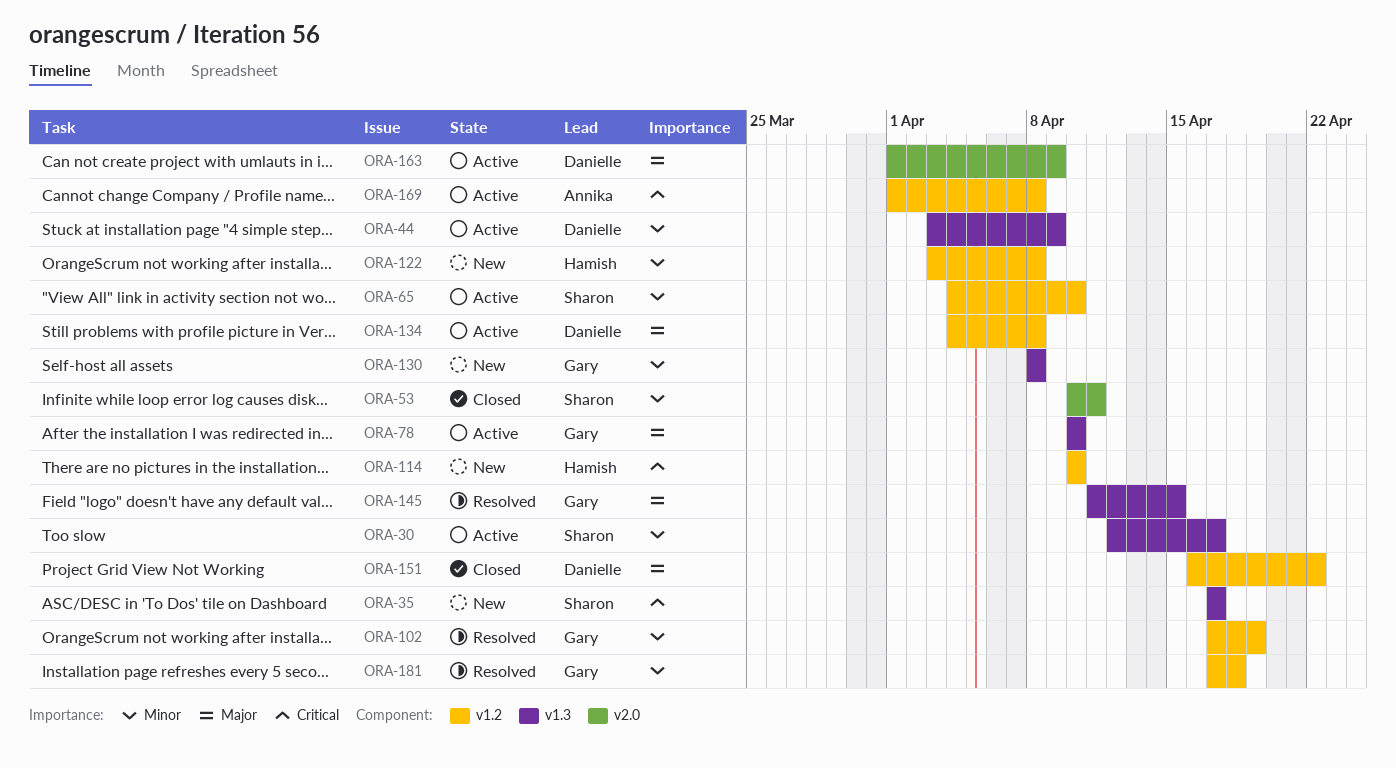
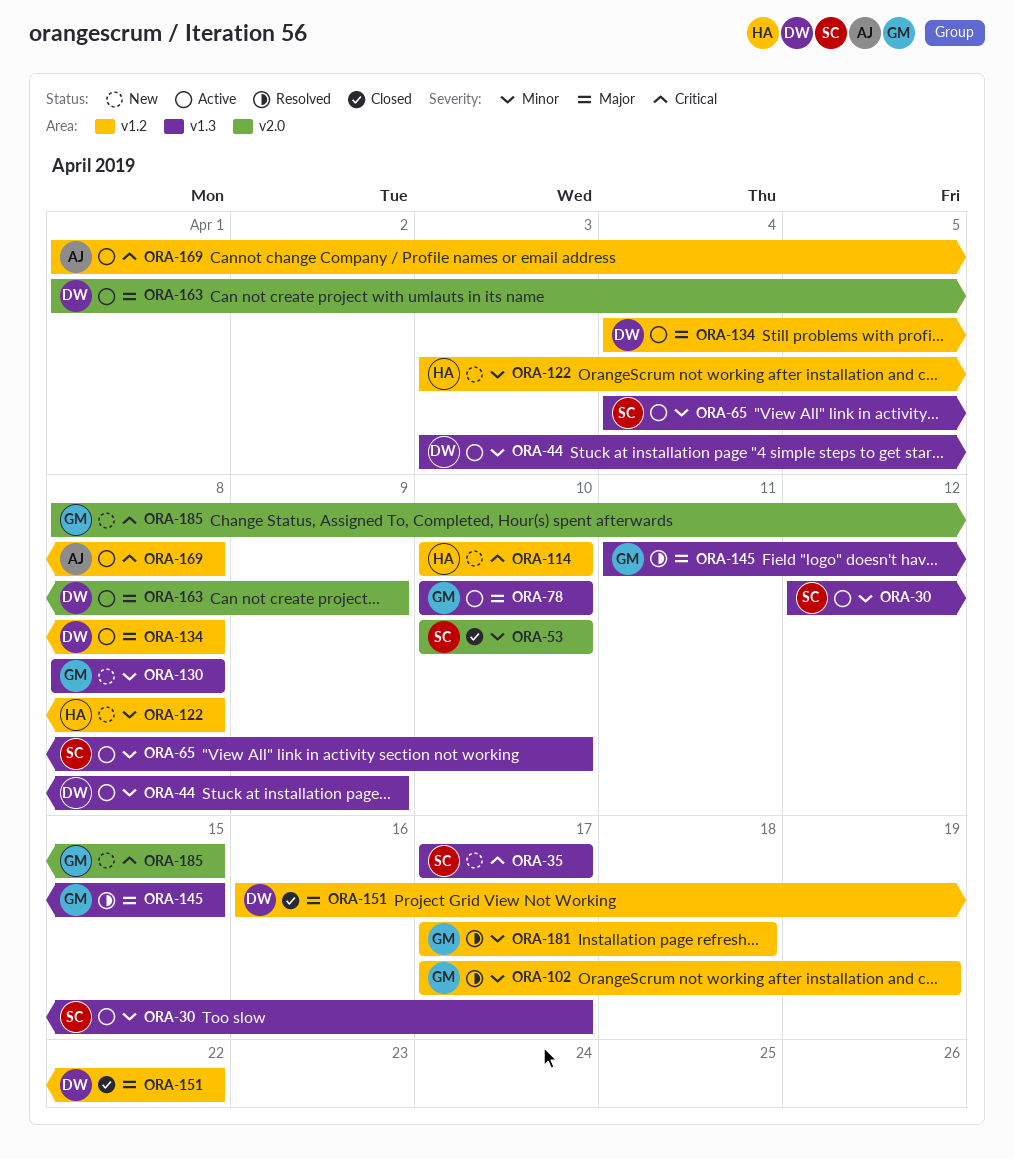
ORA-53, due: Apr 11 -> Apr 10
ORA-65, label: v1.2 -> v1.3
ORA-185: none -> present

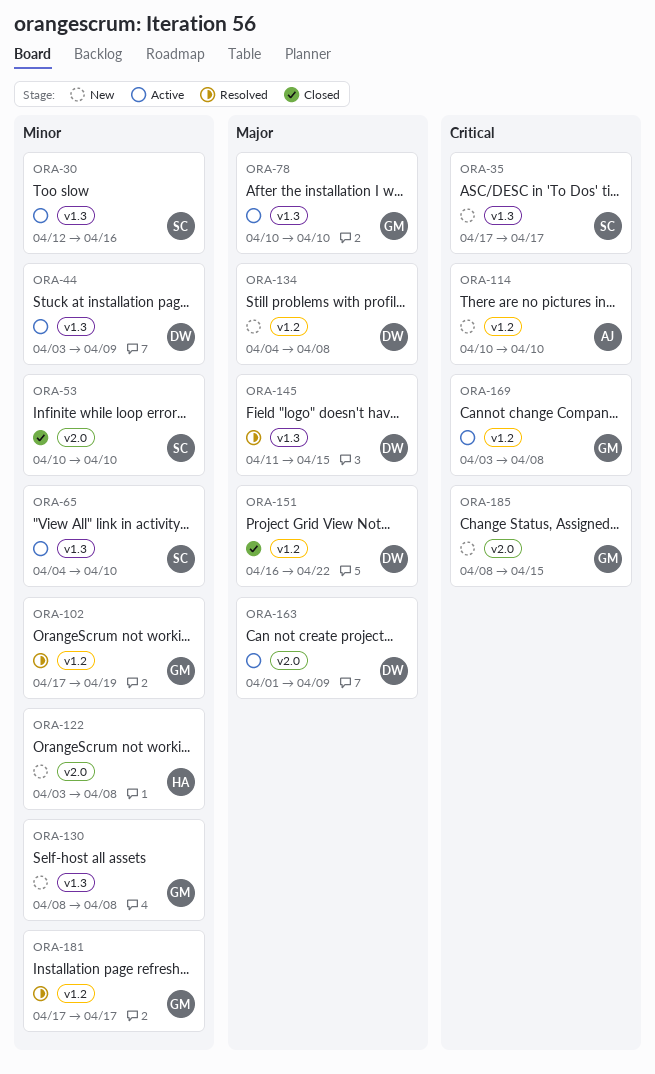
ORA-30, due: Apr 17 -> Apr 16
ORA-114, owner: HA -> AJ
ORA-122, label: v1.2 -> v2.0
ORA-134, status: Active -> New
ORA-145, owner: GM -> DW
ORA-169, owner: AJ -> GM
ORA-169, start: Apr 1 -> Apr 3
ORA-181, due: Apr 18 -> Apr 17

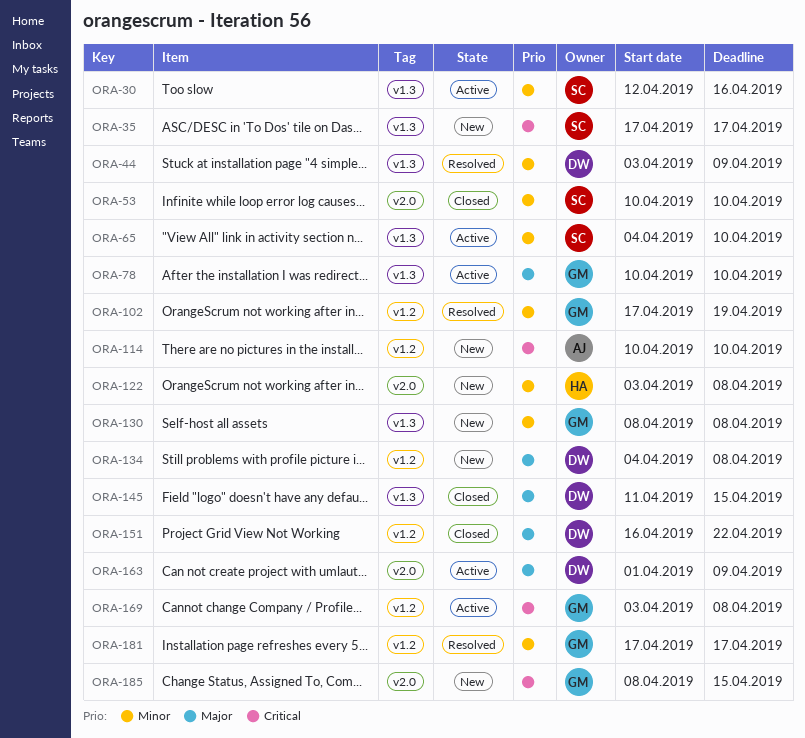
ORA-44, status: Active -> Resolved
ORA-145, status: Resolved -> Closed

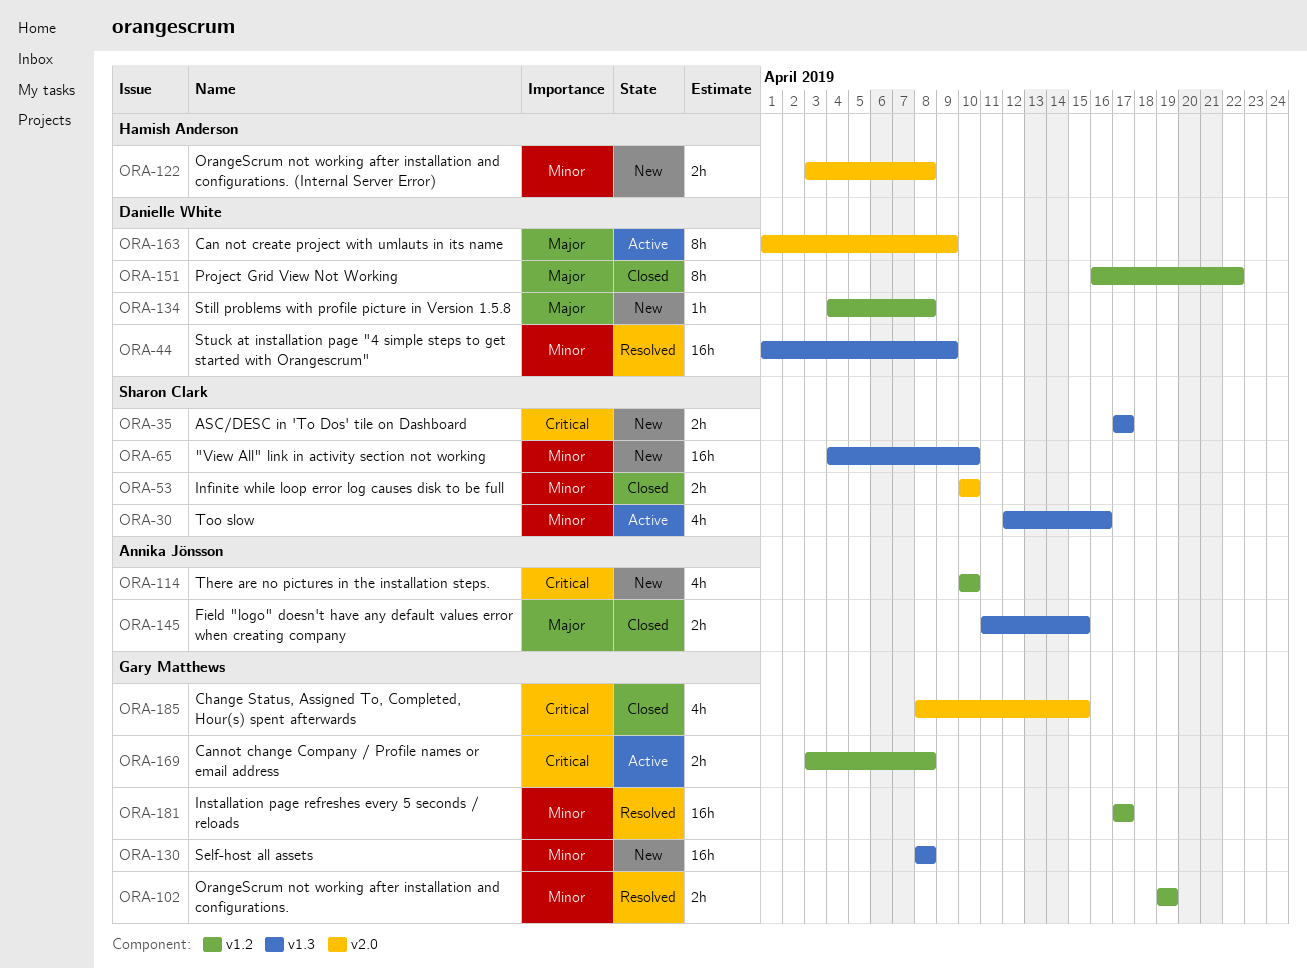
ORA-44, start: Apr 3 -> Apr 1
ORA-65, status: Active -> New
ORA-78: present -> none
ORA-102, start: Apr 17 -> Apr 19
ORA-145, owner: Danielle White -> Annika Jönsson
ORA-185, status: New -> Closed

